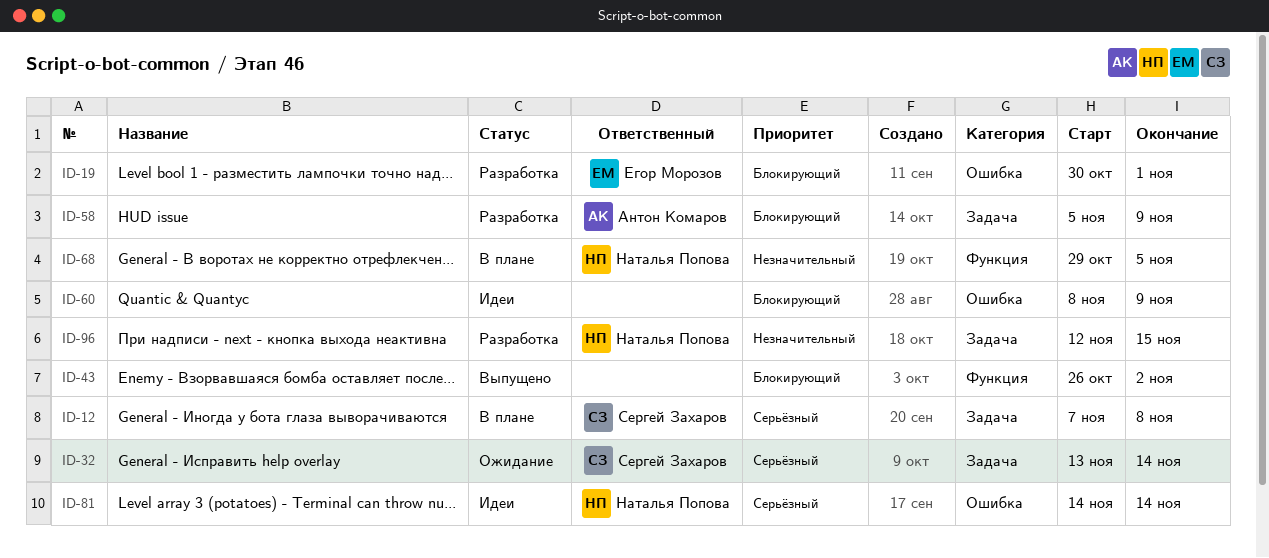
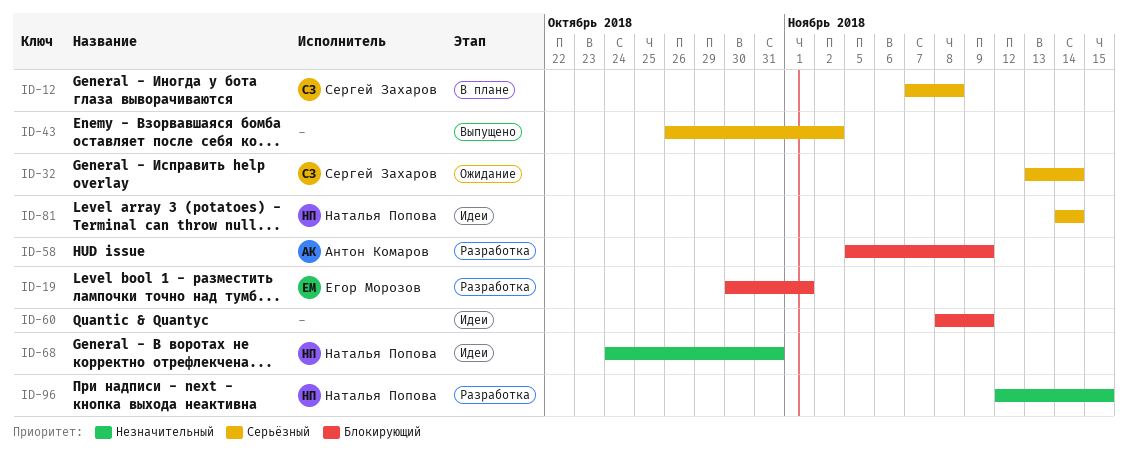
ID-43, priority: Блокирующий -> Серьёзный
ID-68, status: В плане -> Идеи
ID-68, start: Oct 29 -> Oct 24
ID-68, due: Nov 5 -> Oct 31

